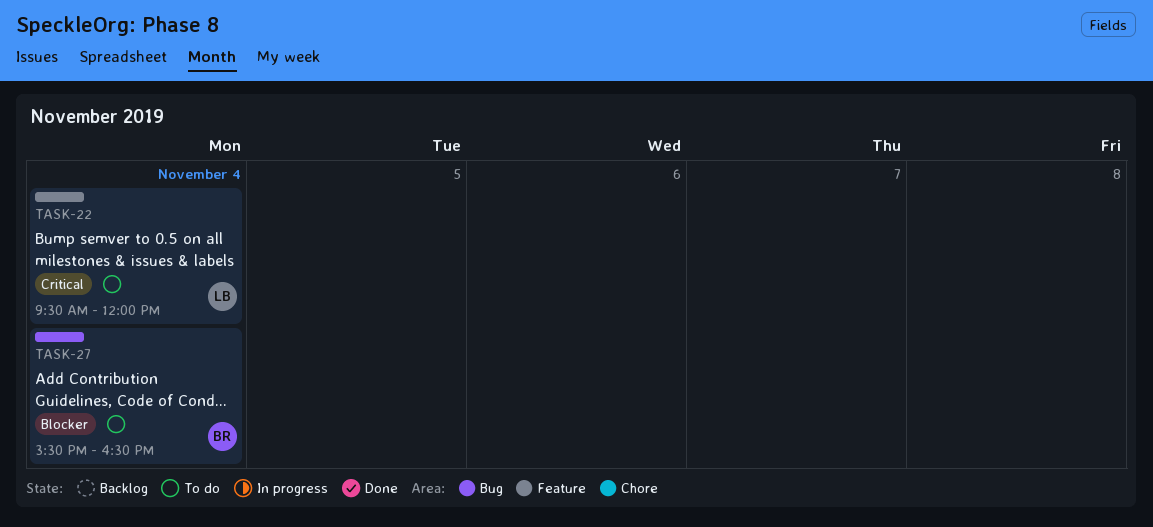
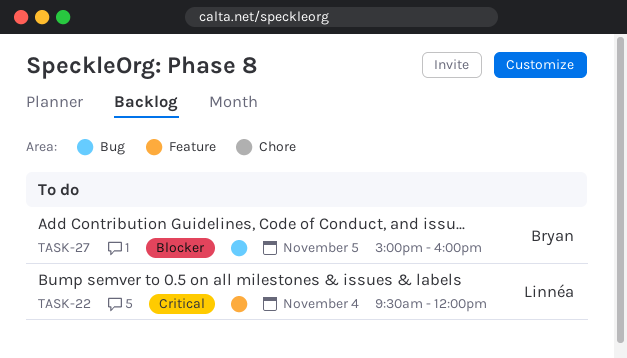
TASK-27, day: Nov 4 -> Nov 5
TASK-27, begins: 15:30 -> 15:00
TASK-27, ends: 16:30 -> 16:00

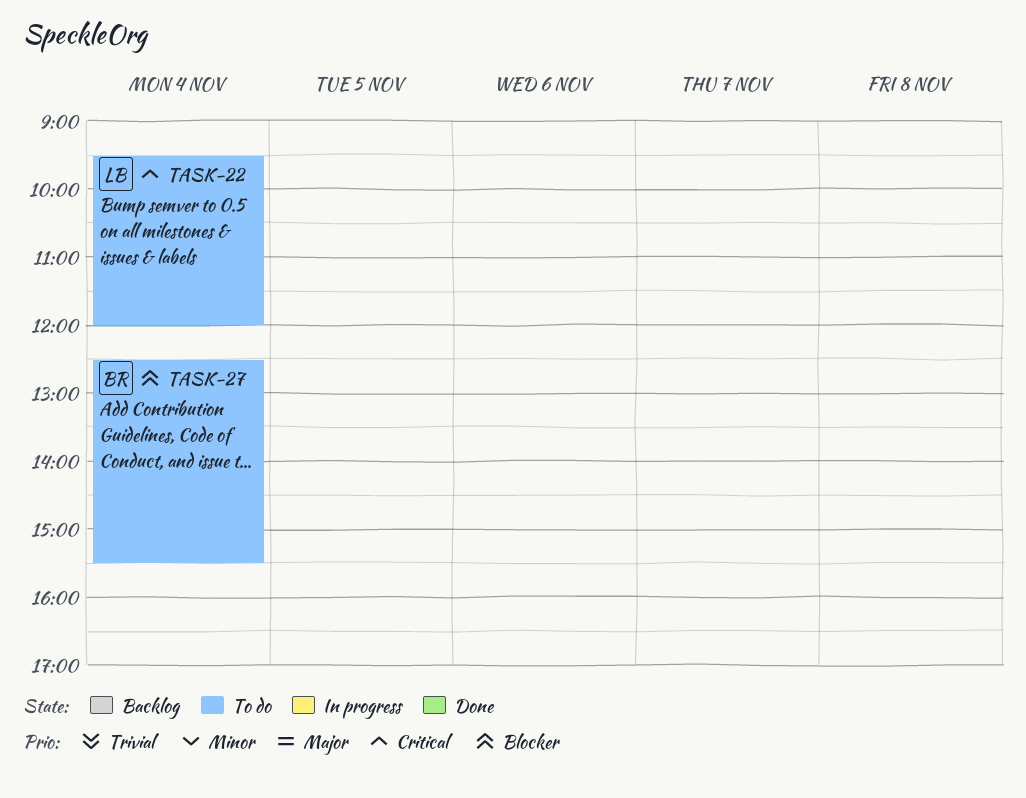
TASK-27, day: Nov 5 -> Nov 4
TASK-27, begins: 15:00 -> 12:30
TASK-27, ends: 16:00 -> 15:30

